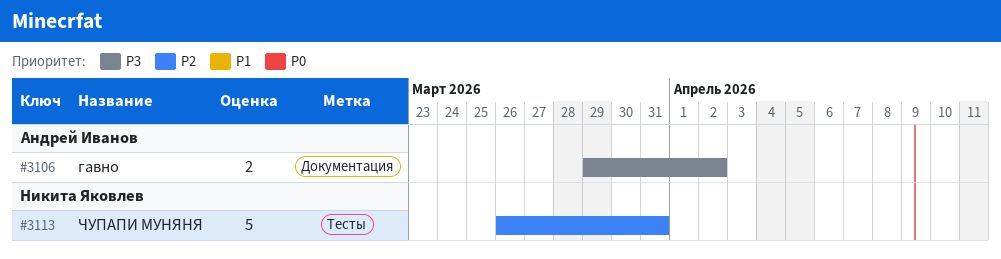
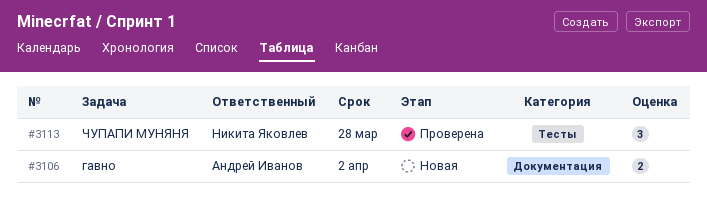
#3113, estimate: 5 -> 3
#3113, due: Mar 31 -> Mar 28

